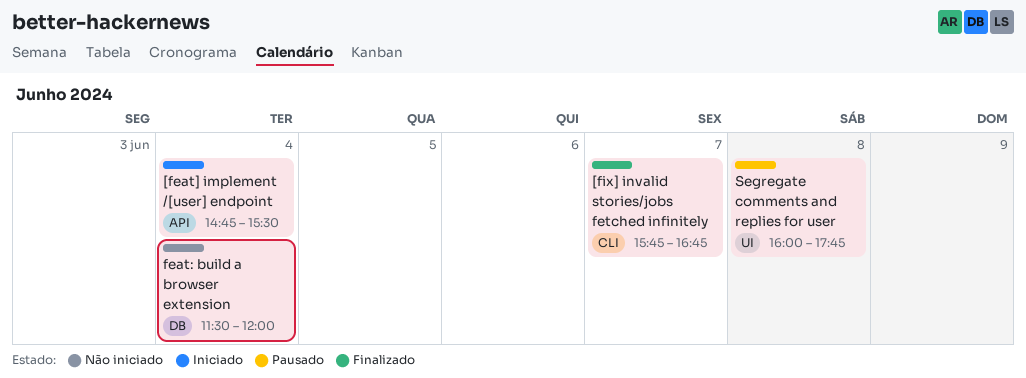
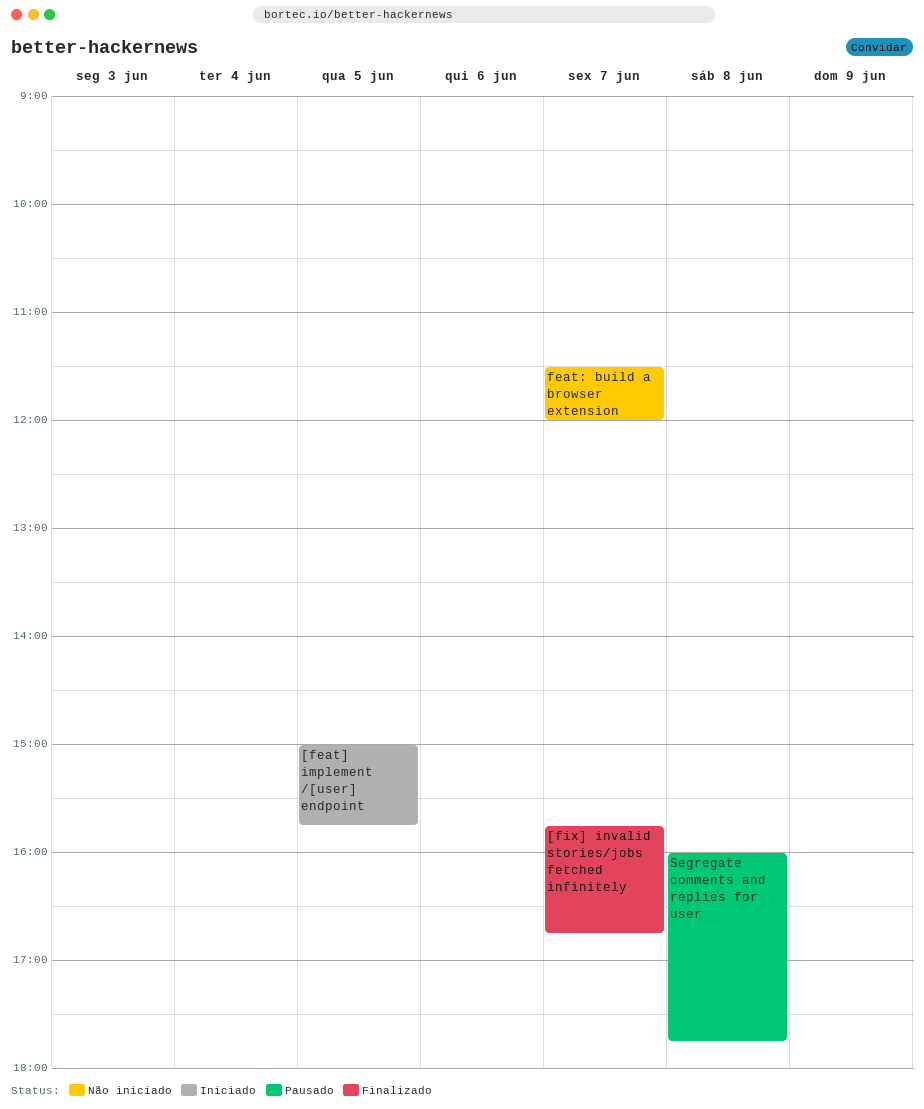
[feat] implement /[user] endpoint, day: Jun 4 -> Jun 5
[feat] implement /[user] endpoint, begins: 14:45 -> 15:00
[feat] implement /[user] endpoint, ends: 15:30 -> 15:45
feat: build a browser extension, day: Jun 4 -> Jun 7

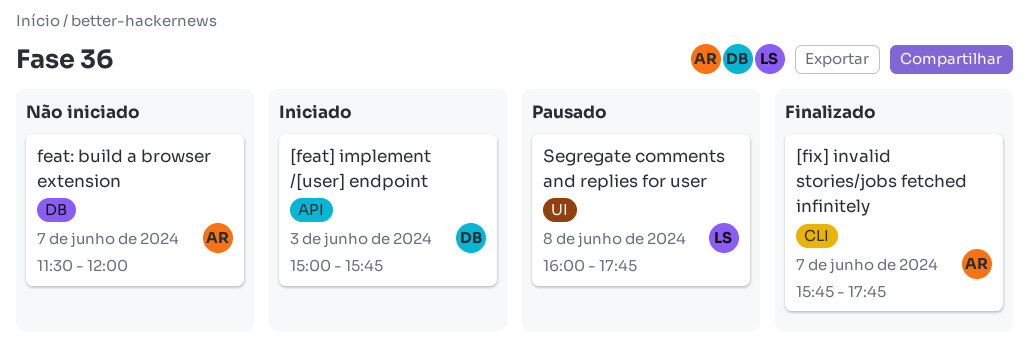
[feat] implement /[user] endpoint, day: Jun 5 -> Jun 3
[fix] invalid stories/jobs fetched infinitely, ends: 16:45 -> 17:45

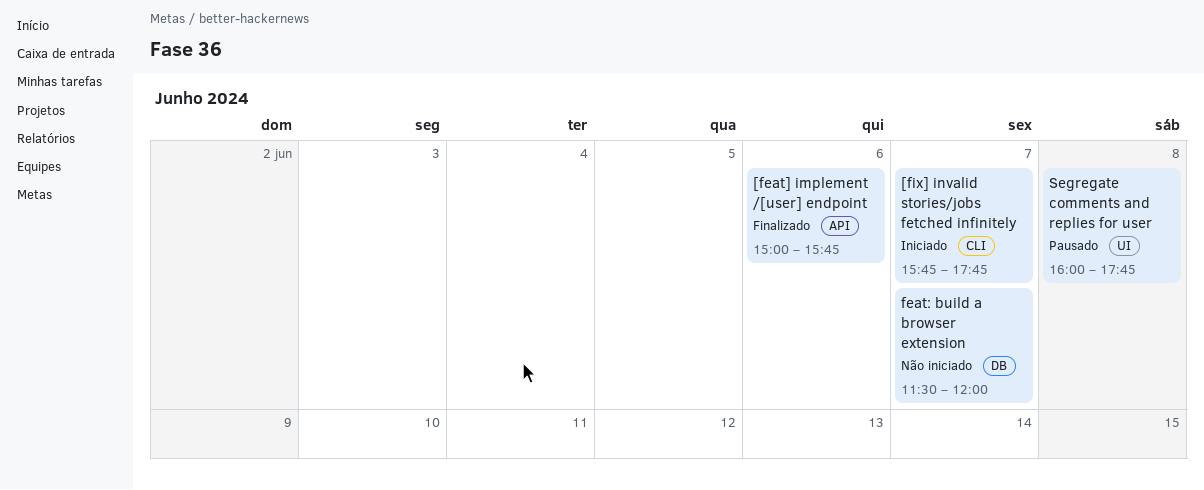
[feat] implement /[user] endpoint, status: Iniciado -> Finalizado
[feat] implement /[user] endpoint, day: Jun 3 -> Jun 6
[fix] invalid stories/jobs fetched infinitely, status: Finalizado -> Iniciado

